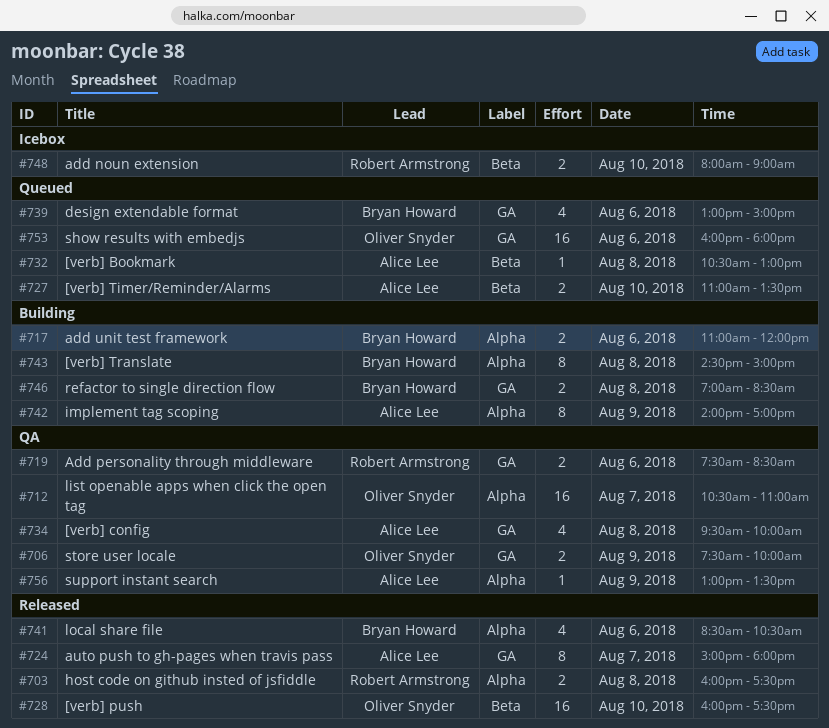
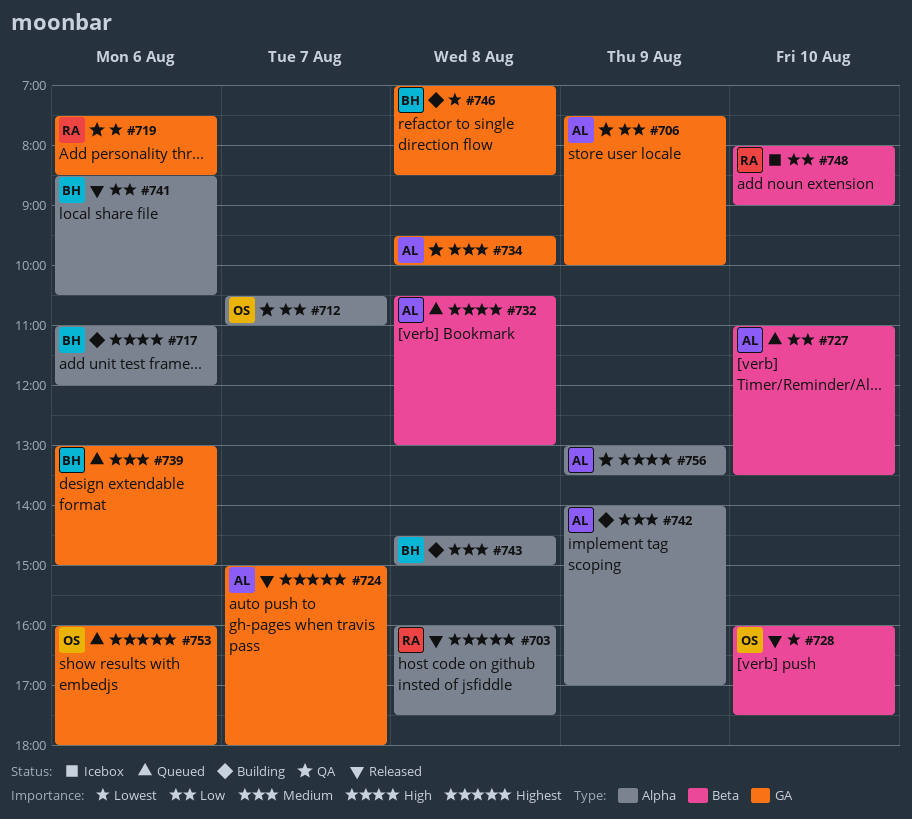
#706, owner: Oliver Snyder -> Alice Lee

